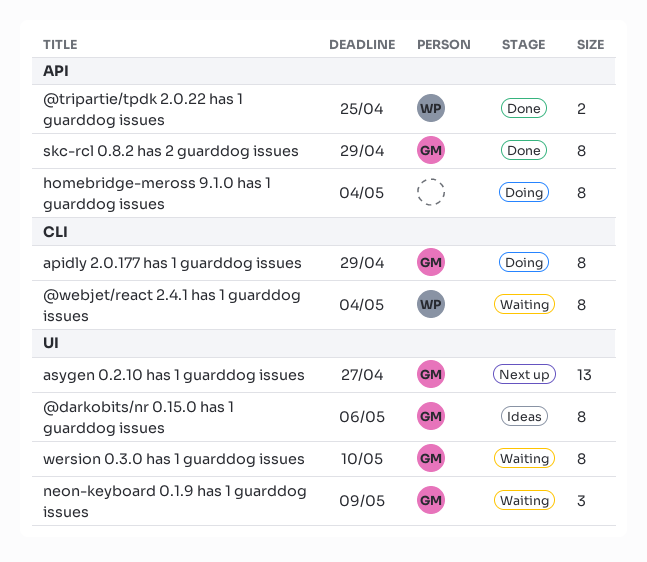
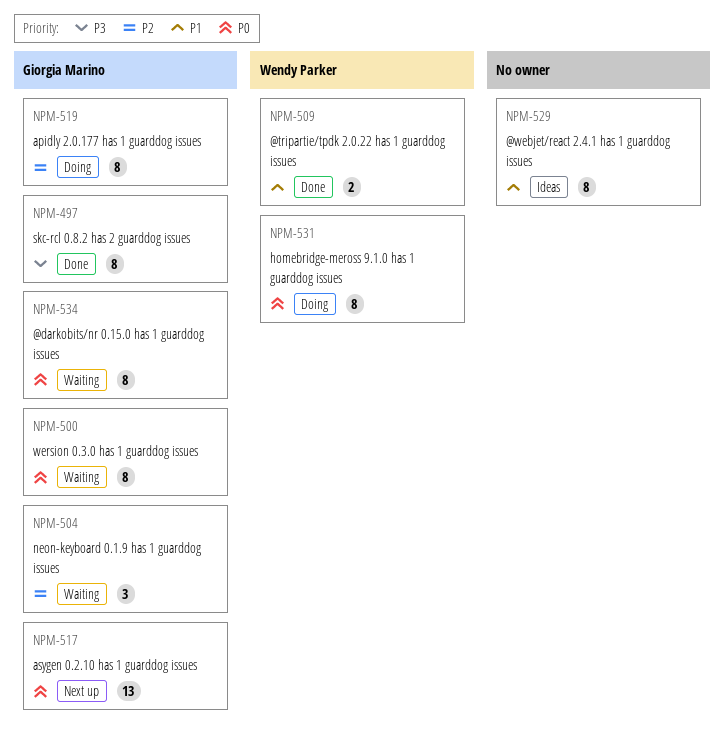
@darkobits/nr 0.15.0 has 1 guarddog issues, status: Ideas -> Waiting
@webjet/react 2.4.1 has 1 guarddog issues, status: Waiting -> Ideas
@webjet/react 2.4.1 has 1 guarddog issues, owner: Wendy Parker -> none
homebridge-meross 9.1.0 has 1 guarddog issues, owner: none -> Wendy Parker

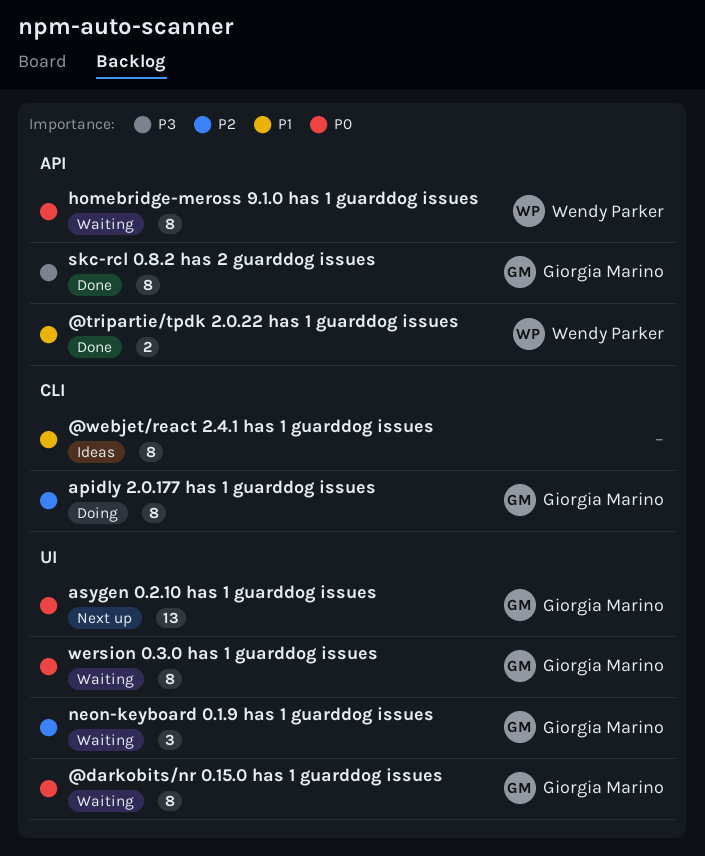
homebridge-meross 9.1.0 has 1 guarddog issues, status: Doing -> Waiting

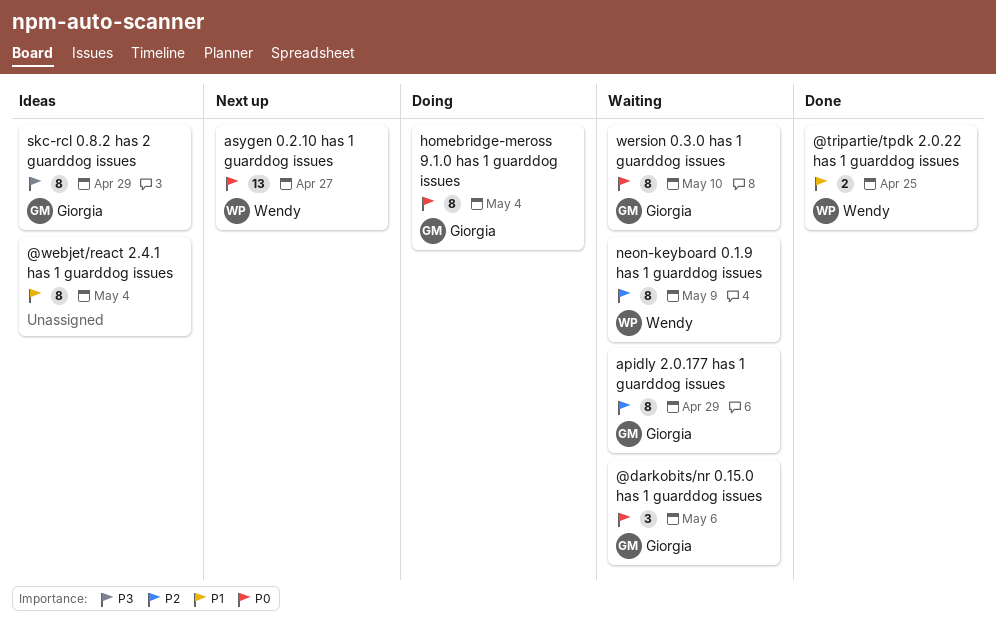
@darkobits/nr 0.15.0 has 1 guarddog issues, estimate: 8 -> 3
apidly 2.0.177 has 1 guarddog issues, status: Doing -> Waiting
asygen 0.2.10 has 1 guarddog issues, owner: Giorgia Marino -> Wendy Parker
homebridge-meross 9.1.0 has 1 guarddog issues, status: Waiting -> Doing
homebridge-meross 9.1.0 has 1 guarddog issues, owner: Wendy Parker -> Giorgia Marino
neon-keyboard 0.1.9 has 1 guarddog issues, owner: Giorgia Marino -> Wendy Parker
neon-keyboard 0.1.9 has 1 guarddog issues, estimate: 3 -> 8
skc-rcl 0.8.2 has 2 guarddog issues, status: Done -> Ideas

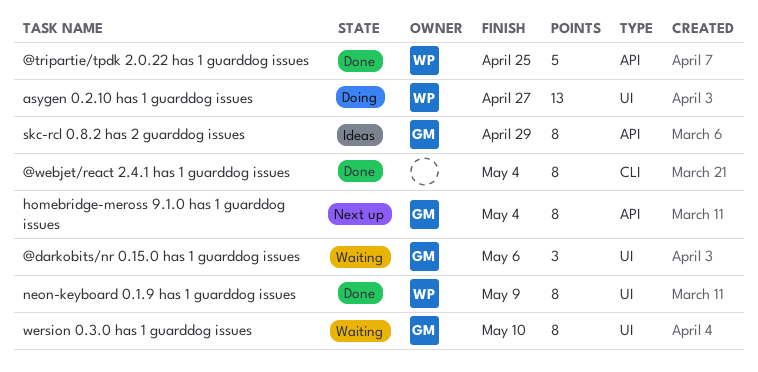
@tripartie/tpdk 2.0.22 has 1 guarddog issues, estimate: 2 -> 5
@webjet/react 2.4.1 has 1 guarddog issues, status: Ideas -> Done
apidly 2.0.177 has 1 guarddog issues: present -> none
asygen 0.2.10 has 1 guarddog issues, status: Next up -> Doing
homebridge-meross 9.1.0 has 1 guarddog issues, status: Doing -> Next up
neon-keyboard 0.1.9 has 1 guarddog issues, status: Waiting -> Done

